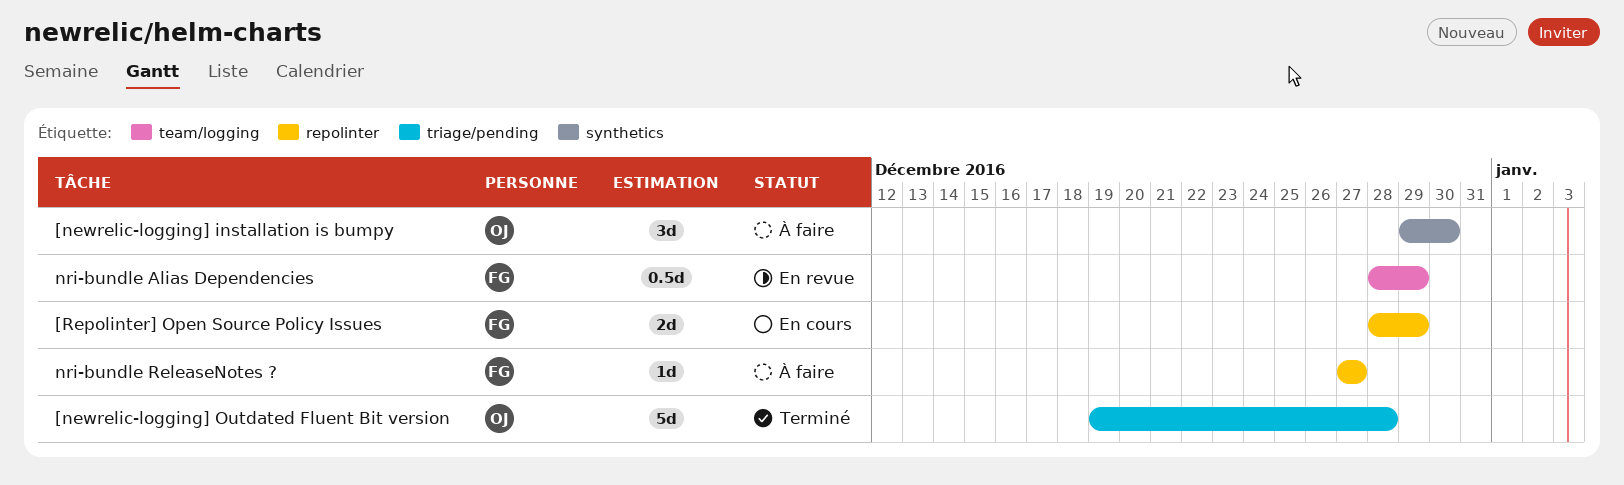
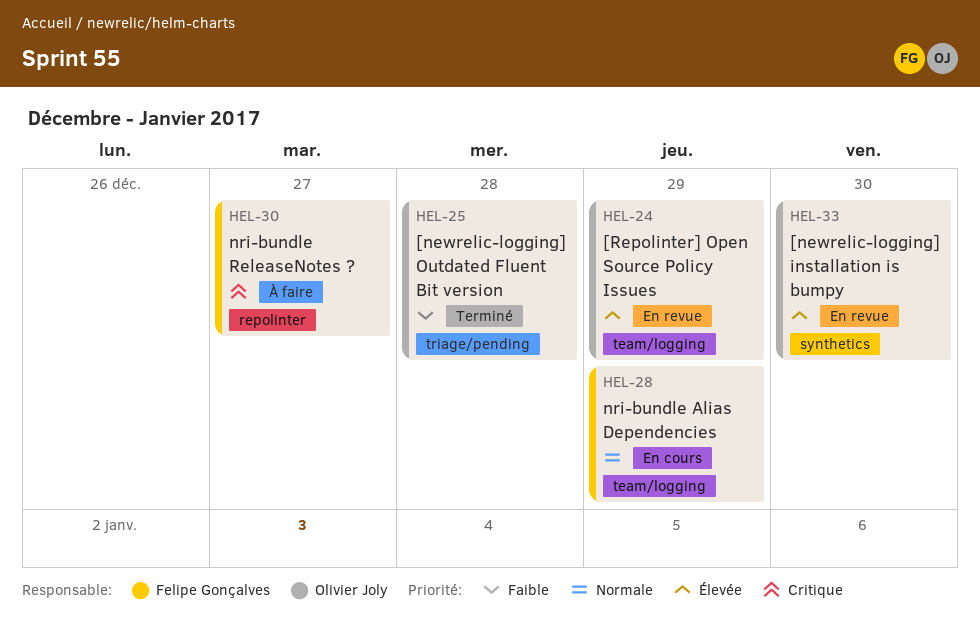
[newrelic-logging] installation is bumpy, status: À faire -> En revue
[Repolinter] Open Source Policy Issues, status: En cours -> En revue
[Repolinter] Open Source Policy Issues, owner: Felipe Gonçalves -> Olivier Joly
[Repolinter] Open Source Policy Issues, label: repolinter -> team/logging
nri-bundle Alias Dependencies, status: En revue -> En cours

